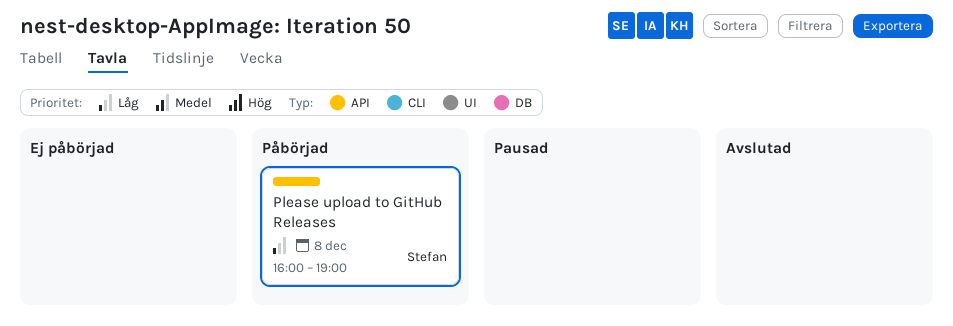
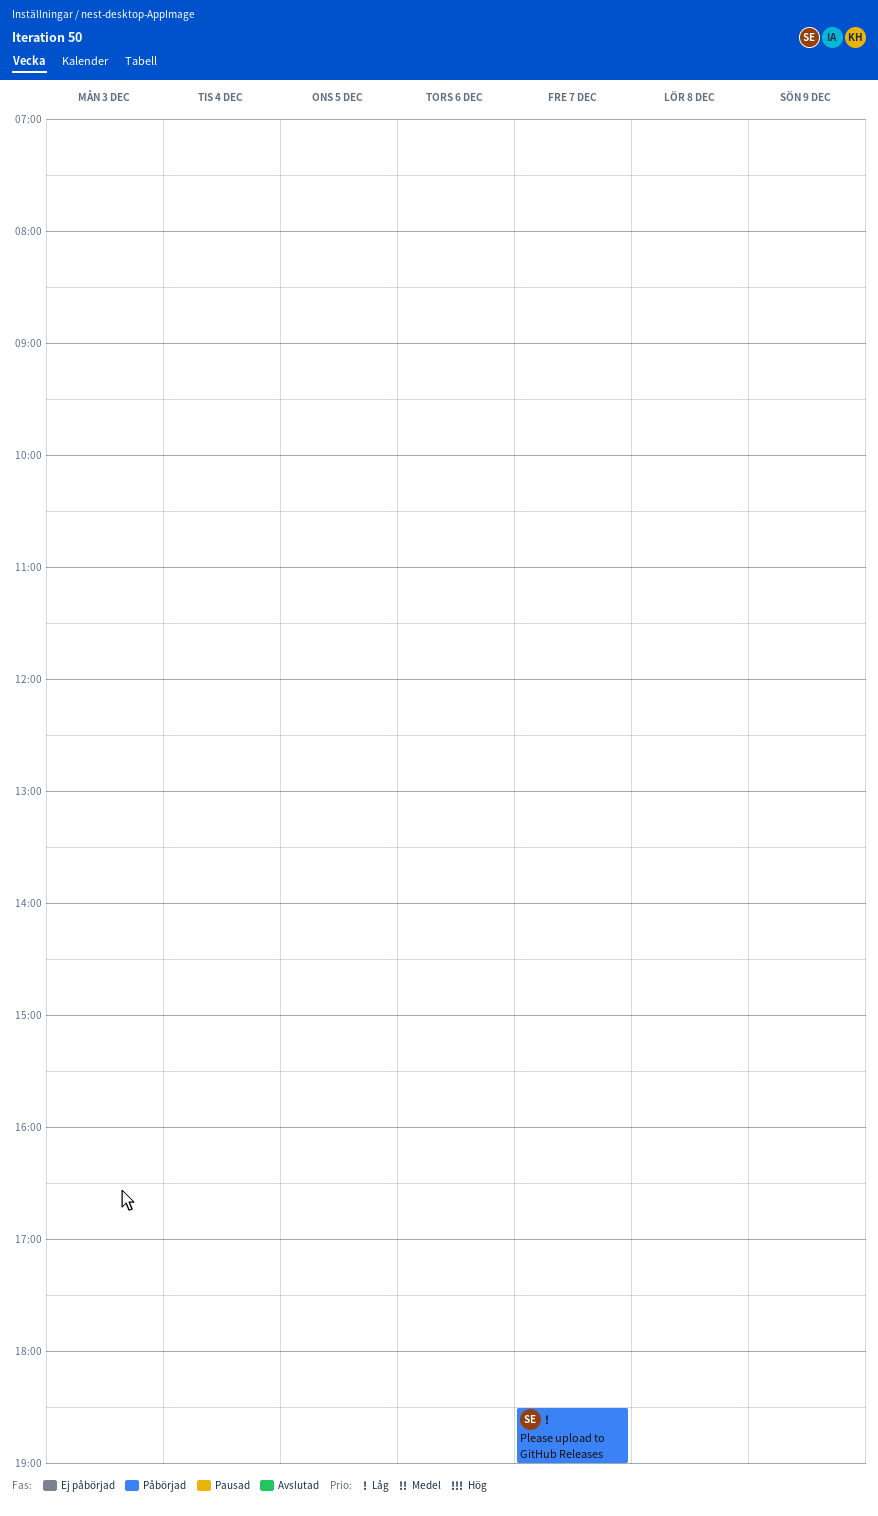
Please upload to GitHub Releases, day: Dec 8 -> Dec 7
Please upload to GitHub Releases, begins: 16:00 -> 18:30

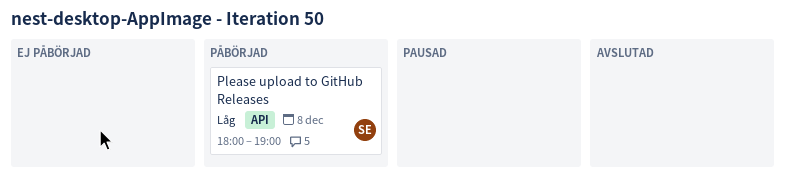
Please upload to GitHub Releases, day: Dec 7 -> Dec 8
Please upload to GitHub Releases, begins: 18:30 -> 18:00

